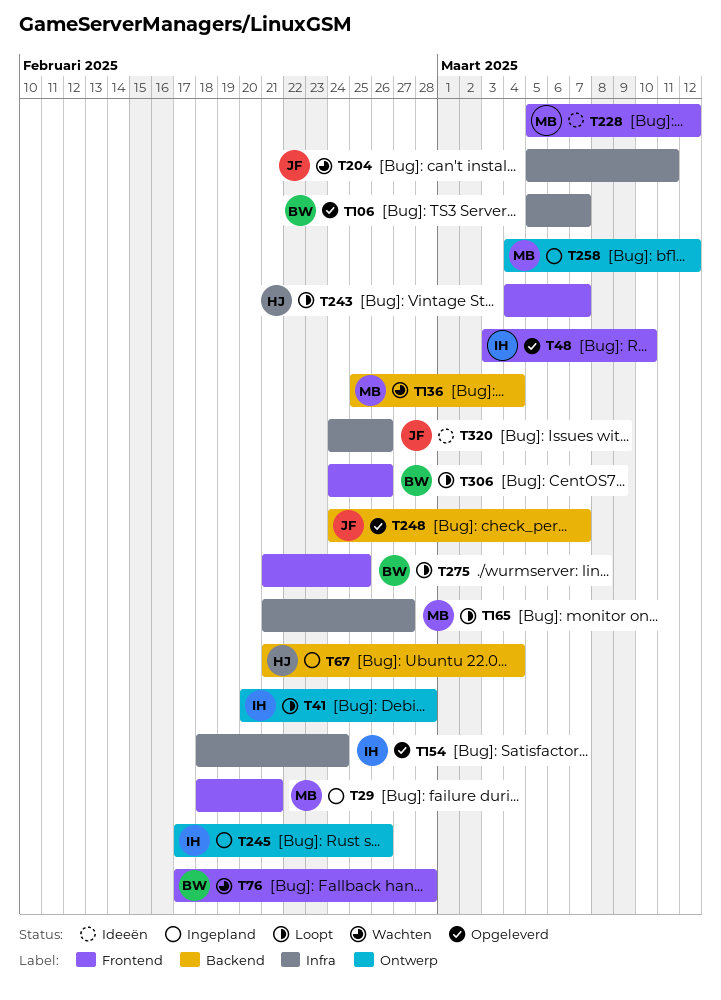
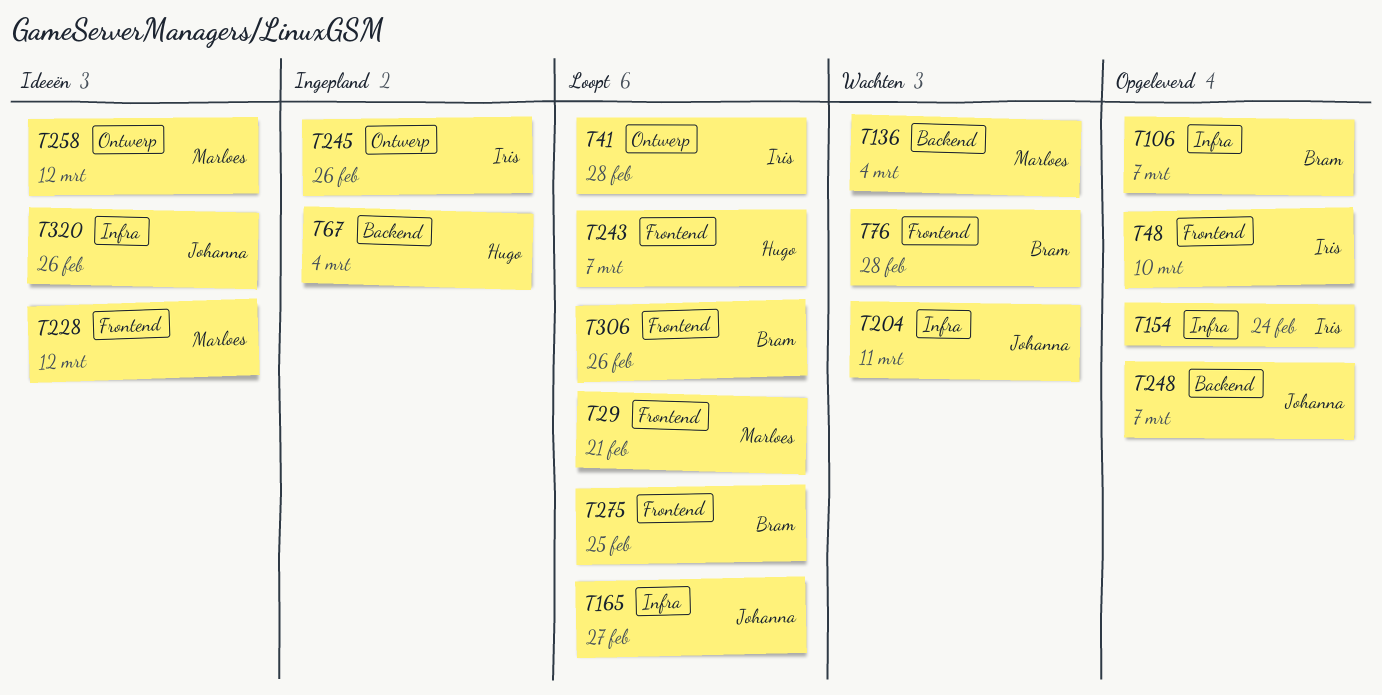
T29, status: Ingepland -> Loopt
T165, owner: Marloes -> Johanna
T258, status: Ingepland -> Ideeën

